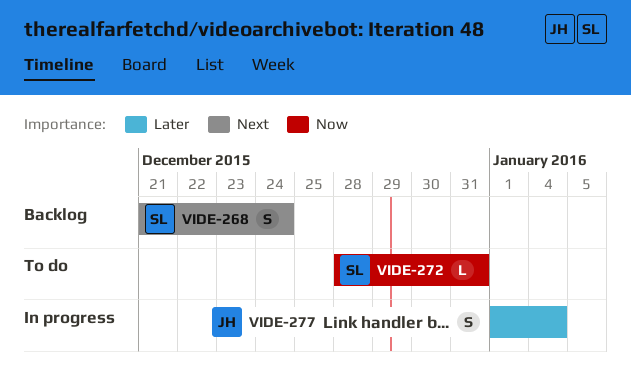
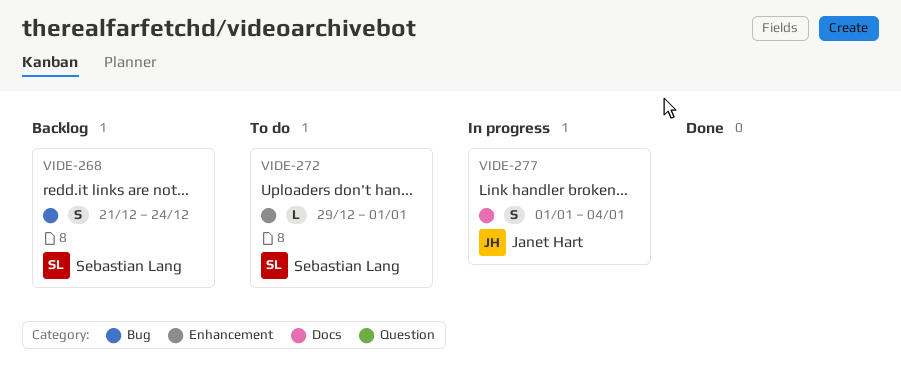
VIDE-272, start: Dec 28 -> Dec 29
VIDE-272, due: Dec 31 -> Jan 1

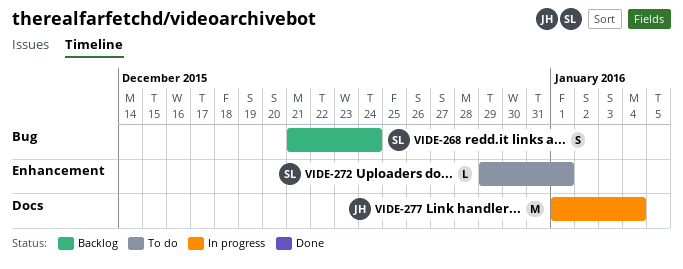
VIDE-277, estimate: S -> M

